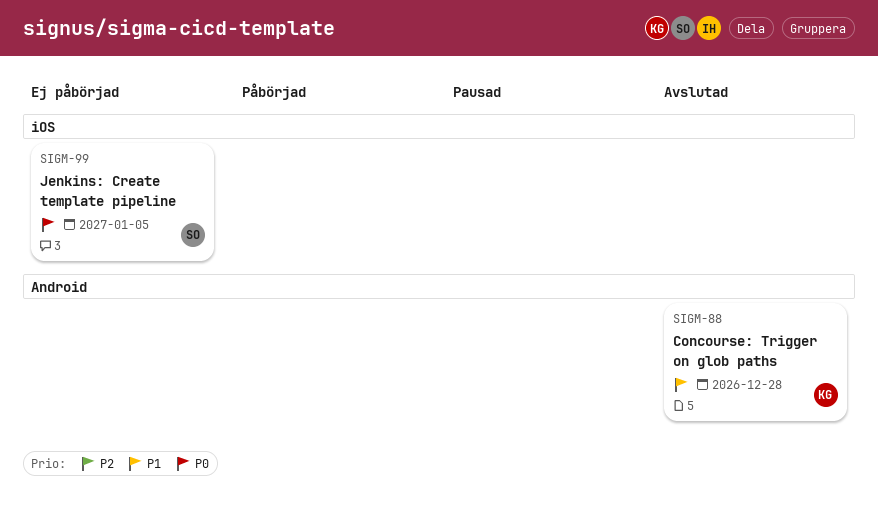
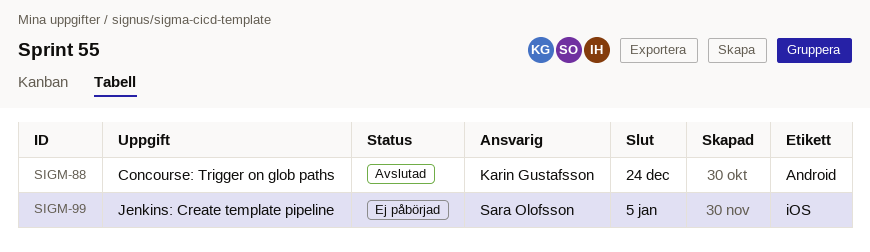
SIGM-88, due: Dec 28 -> Dec 24

